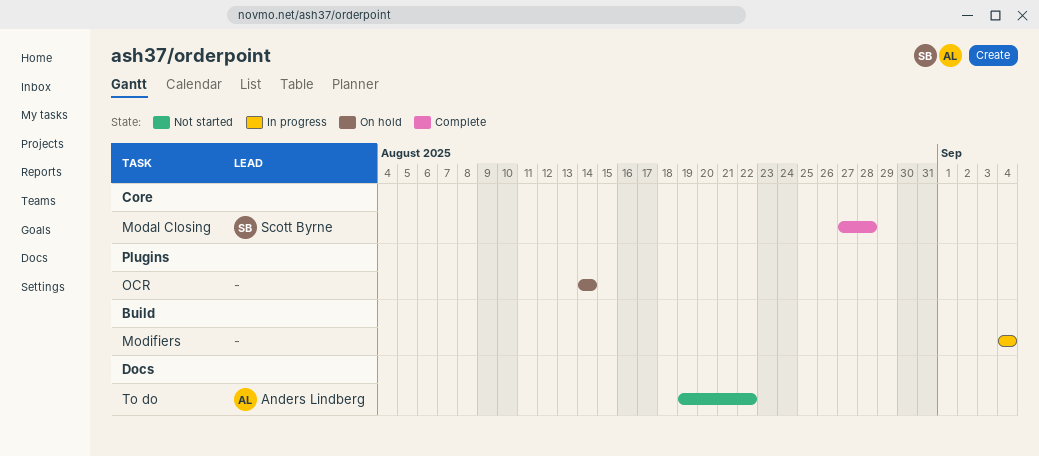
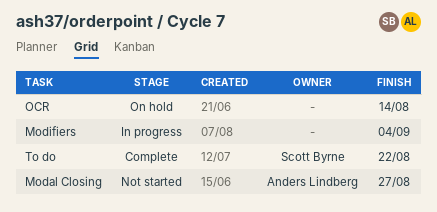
Modal Closing, status: Complete -> Not started
Modal Closing, owner: Scott Byrne -> Anders Lindberg
Modal Closing, due: Aug 28 -> Aug 27
To do, status: Not started -> Complete
To do, owner: Anders Lindberg -> Scott Byrne

